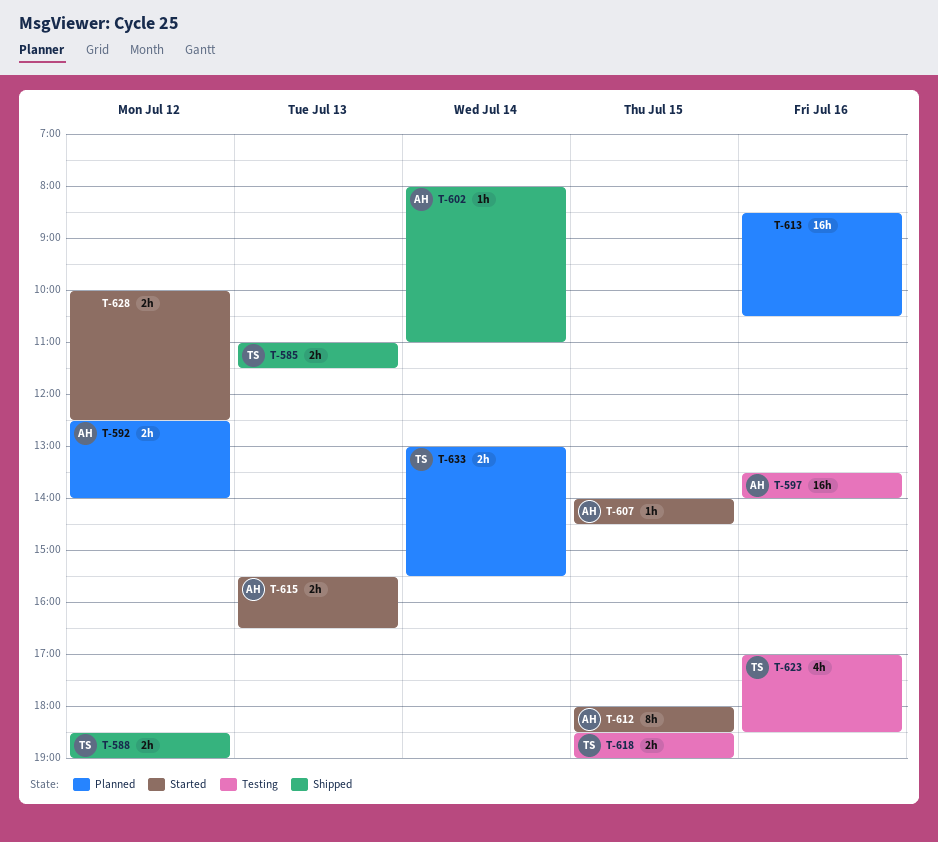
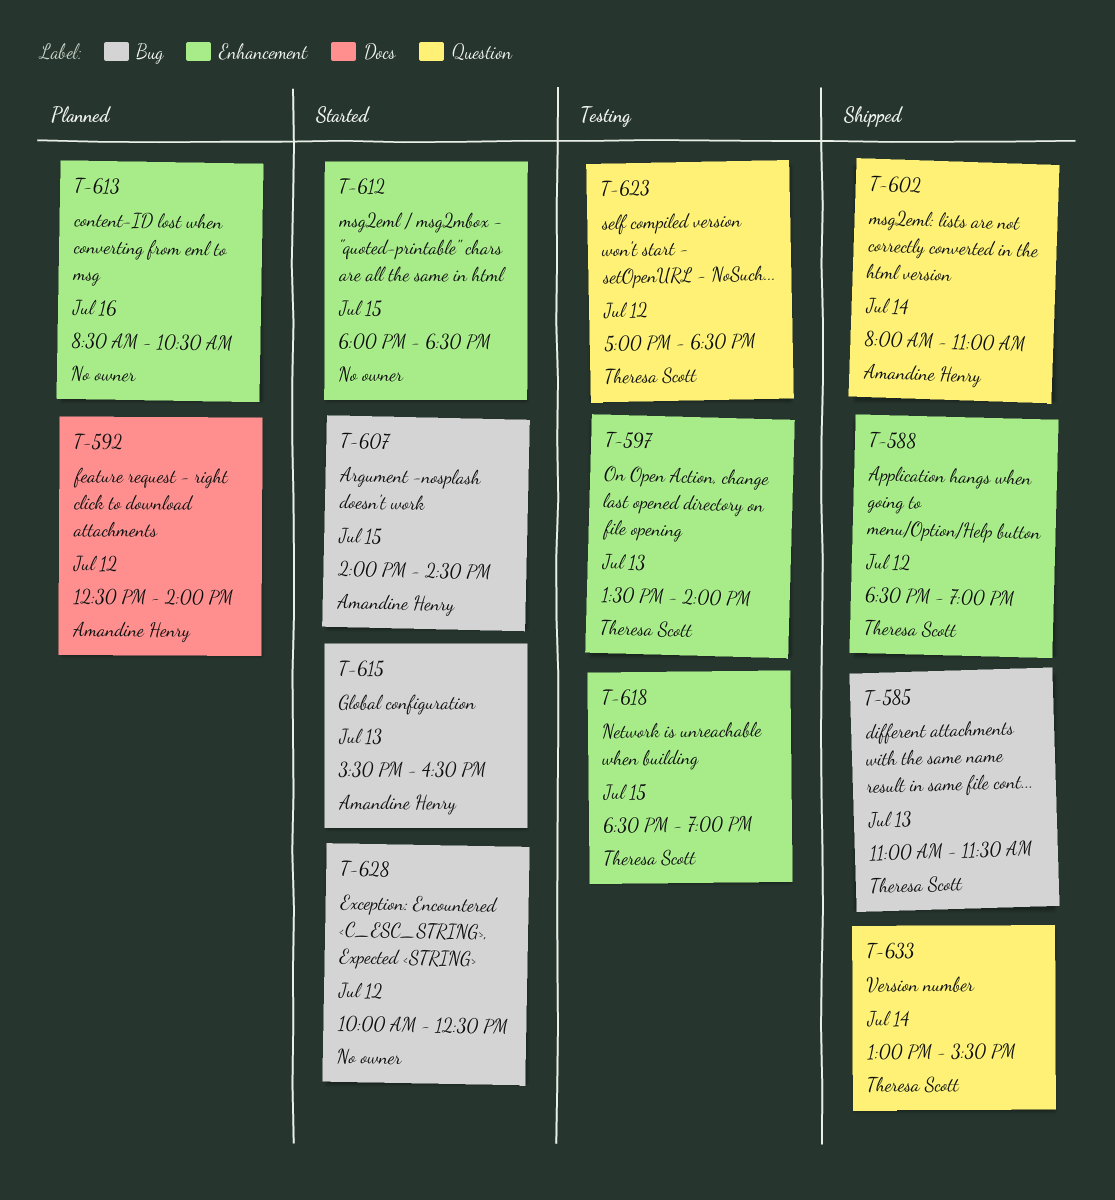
T-597, owner: Amandine Henry -> Theresa Scott
T-597, day: Jul 16 -> Jul 13
T-612, owner: Amandine Henry -> none
T-623, day: Jul 16 -> Jul 12
T-633, status: Planned -> Shipped

